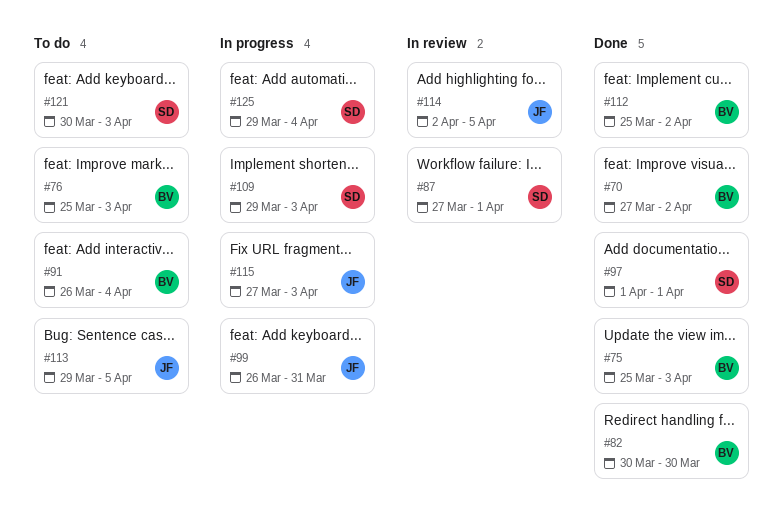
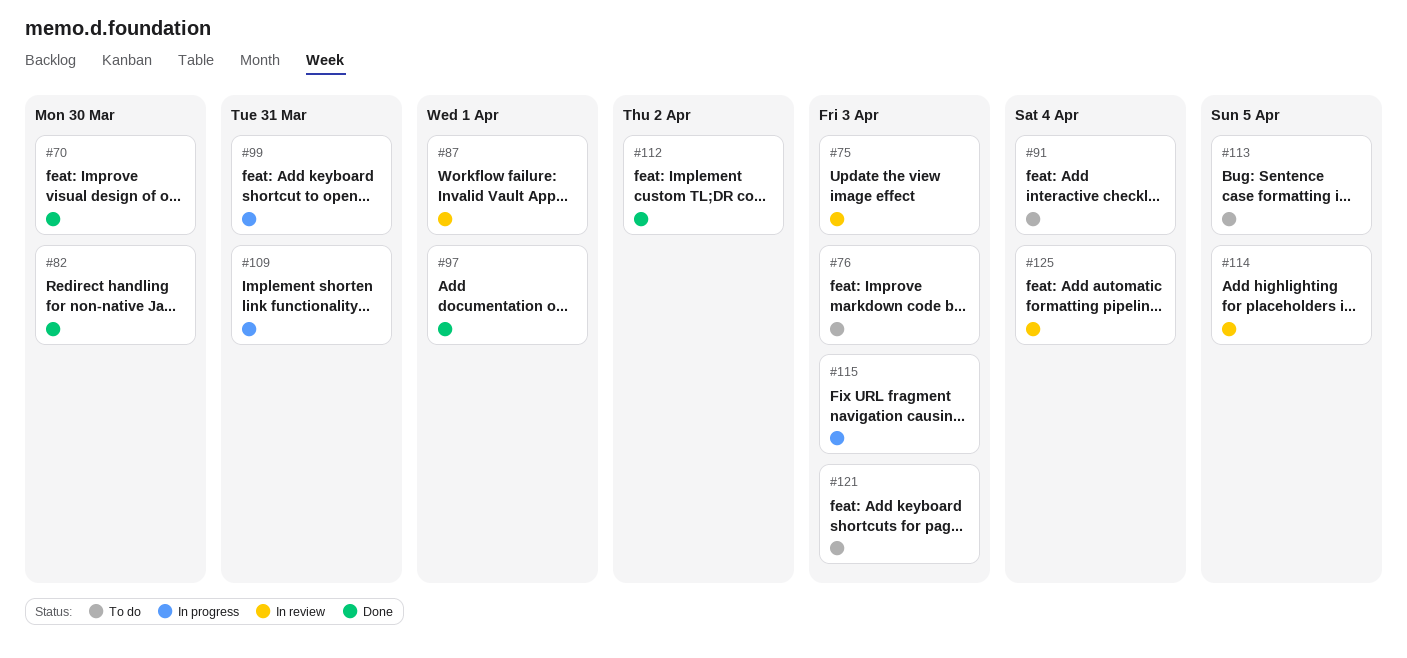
#70, due: Apr 2 -> Mar 30
#75, status: Done -> In review
#109, due: Apr 3 -> Mar 31
#125, status: In progress -> In review

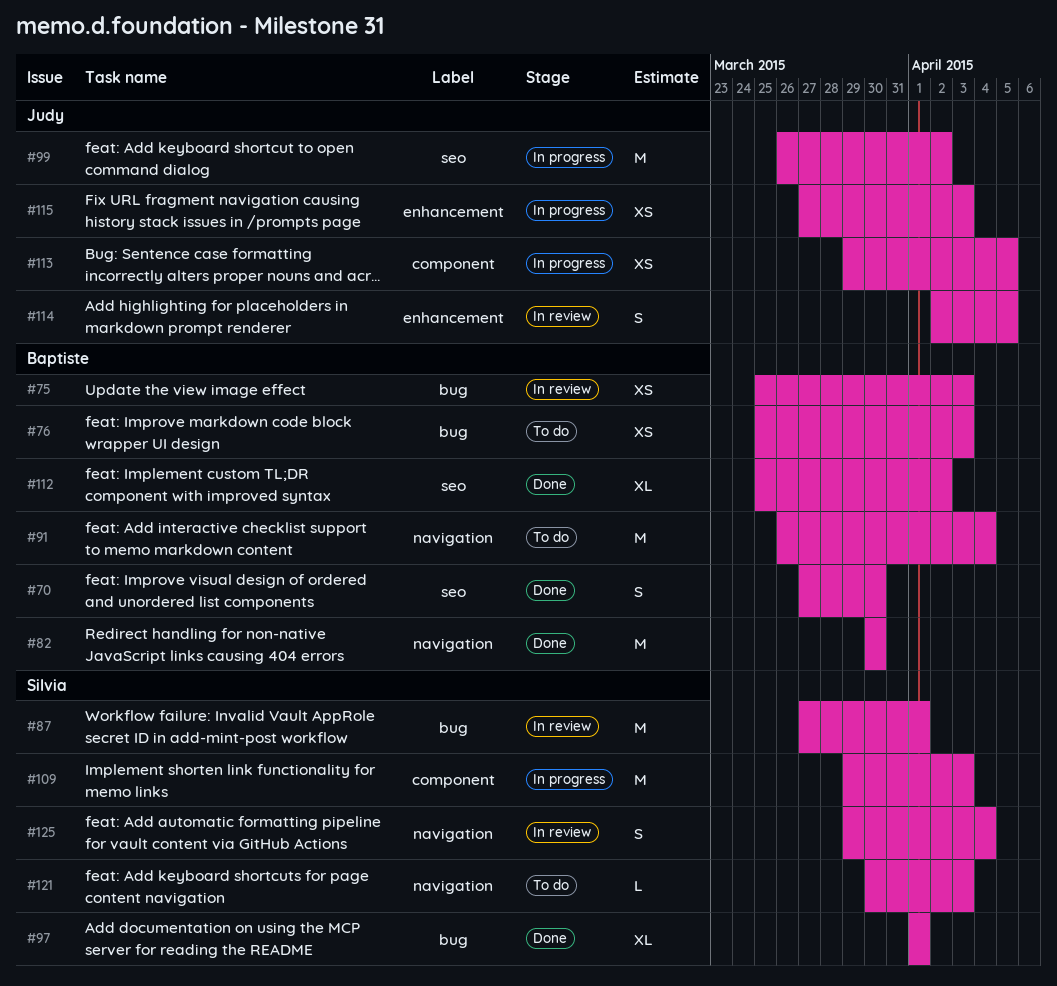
#99, due: Mar 31 -> Apr 2
#109, due: Mar 31 -> Apr 3
#113, status: To do -> In progress

